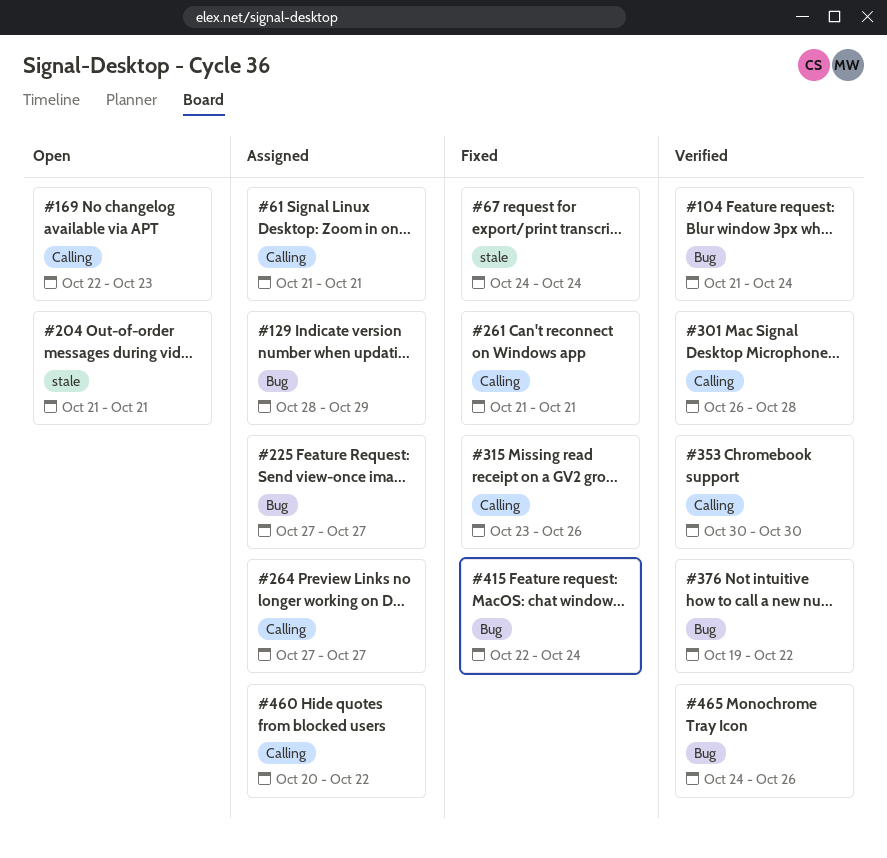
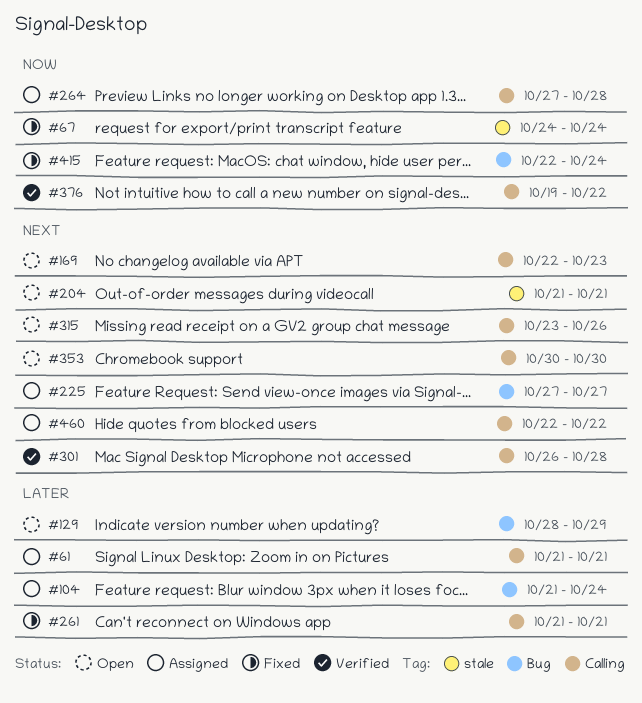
#104, status: Verified -> Assigned
#129, status: Assigned -> Open
#264, due: Oct 27 -> Oct 28
#315, status: Fixed -> Open
#353, status: Verified -> Open
#376, label: Bug -> Calling
#460, start: Oct 20 -> Oct 22
#465: present -> none

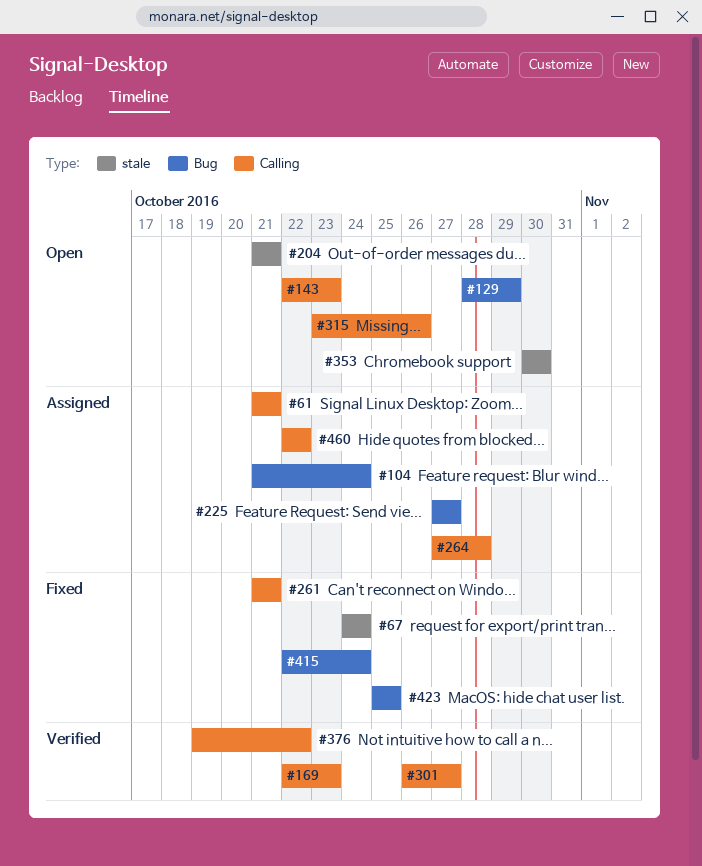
#143: none -> present
#169, status: Open -> Verified
#301, due: Oct 28 -> Oct 27
#353, label: Calling -> stale
#423: none -> present

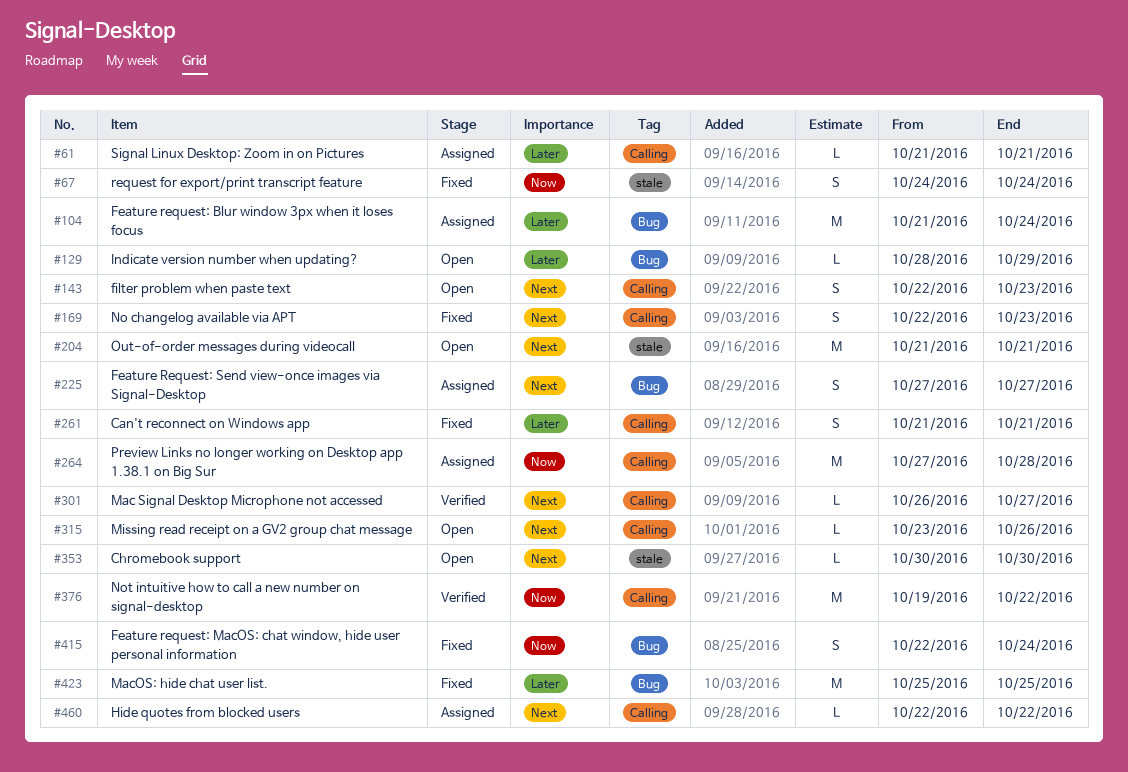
#169, status: Verified -> Fixed

